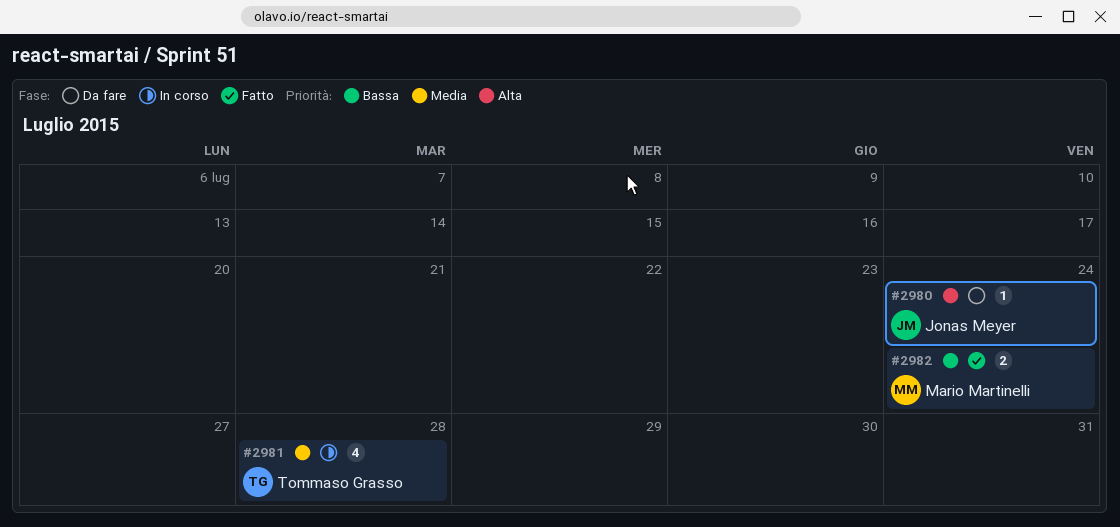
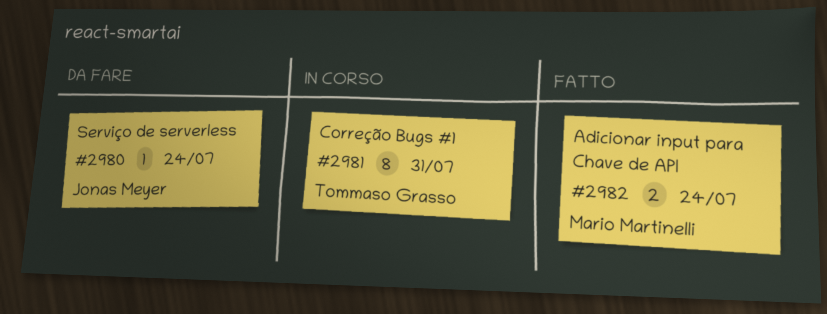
#2981, estimate: 4 -> 8
#2981, due: Jul 28 -> Jul 31

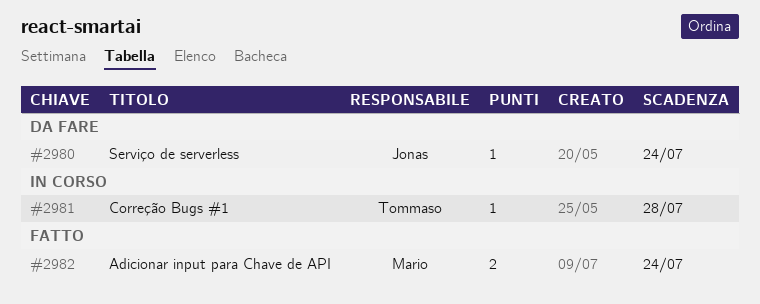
#2981, estimate: 8 -> 1
#2981, due: Jul 31 -> Jul 28

